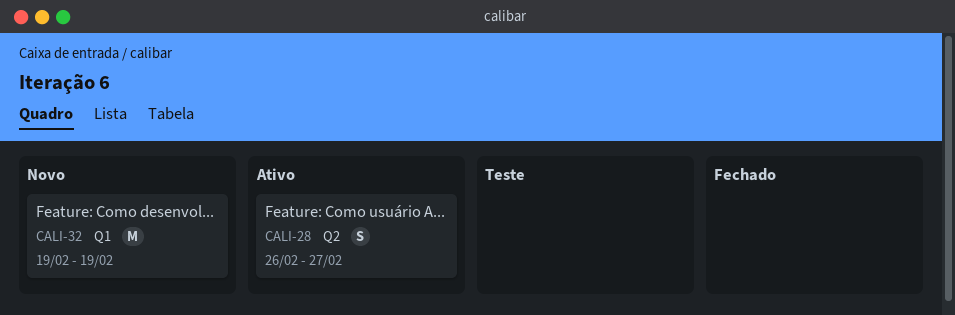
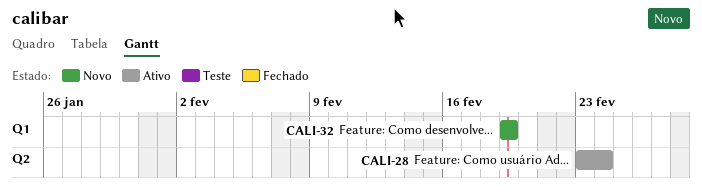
CALI-28, start: Feb 26 -> Feb 23
CALI-28, due: Feb 27 -> Feb 24

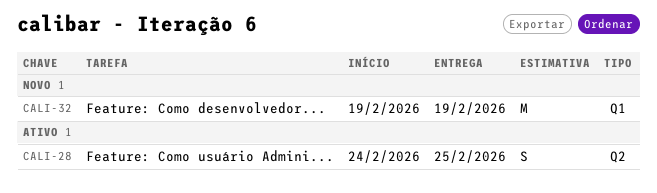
CALI-28, start: Feb 23 -> Feb 24
CALI-28, due: Feb 24 -> Feb 25

